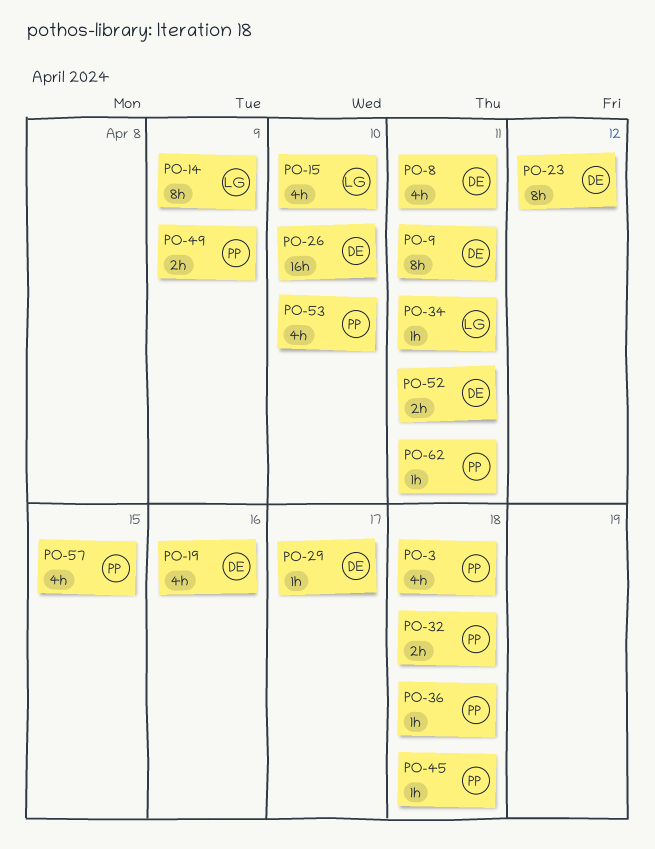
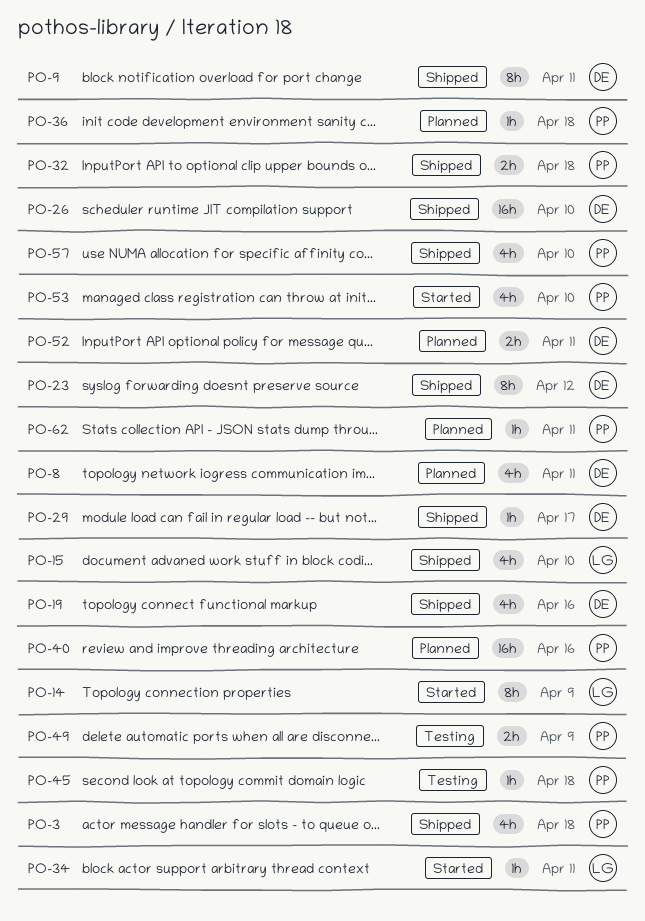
PO-40: none -> present
PO-57, due: Apr 15 -> Apr 10

